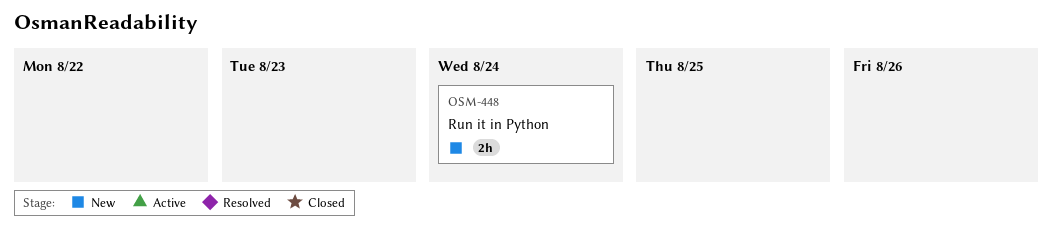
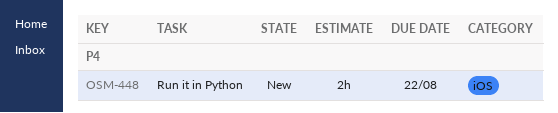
OSM-448, due: Aug 24 -> Aug 22

